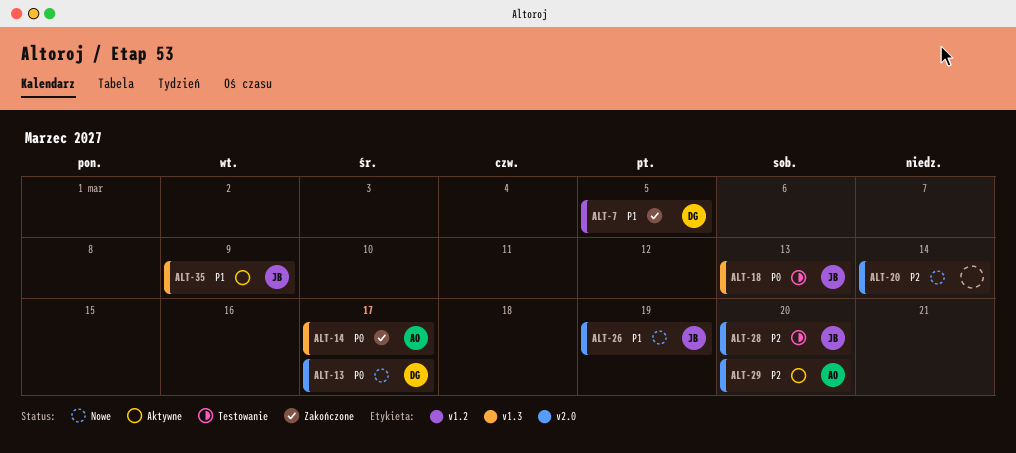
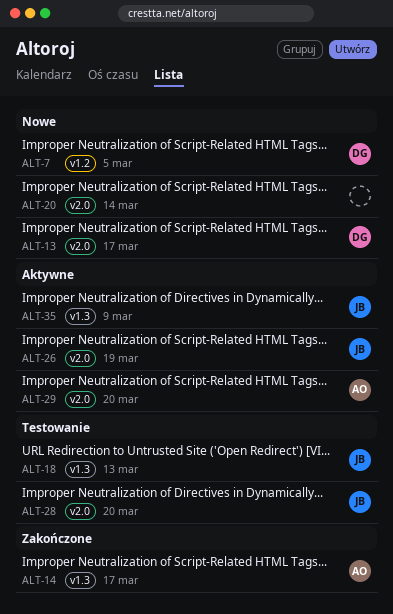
ALT-7, status: Zakończone -> Nowe
ALT-26, status: Nowe -> Aktywne

